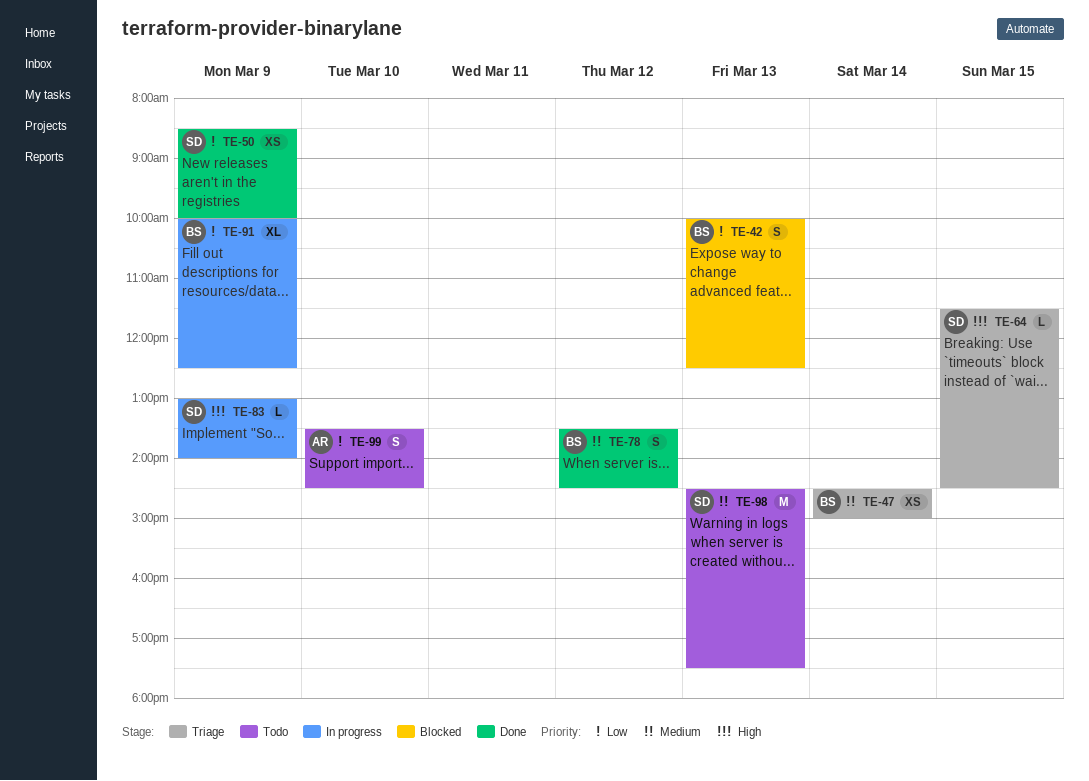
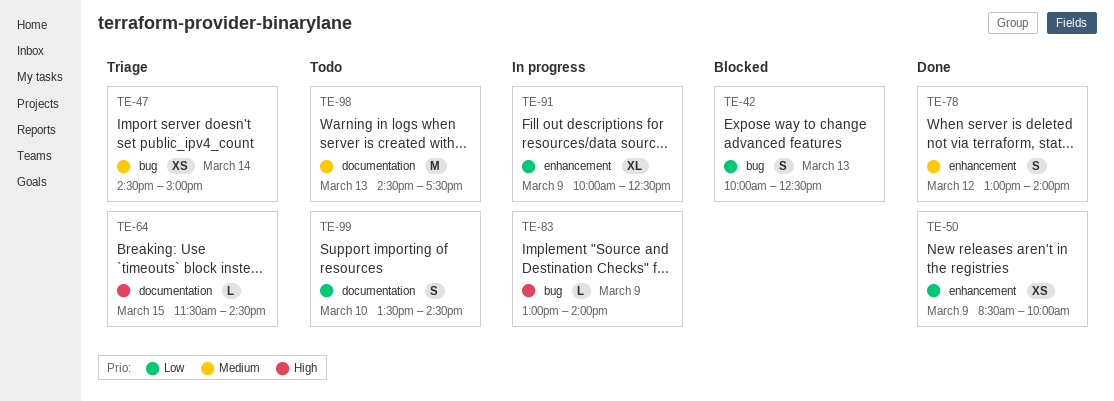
TE-78, begins: 13:30 -> 13:00
TE-78, ends: 14:30 -> 14:00

